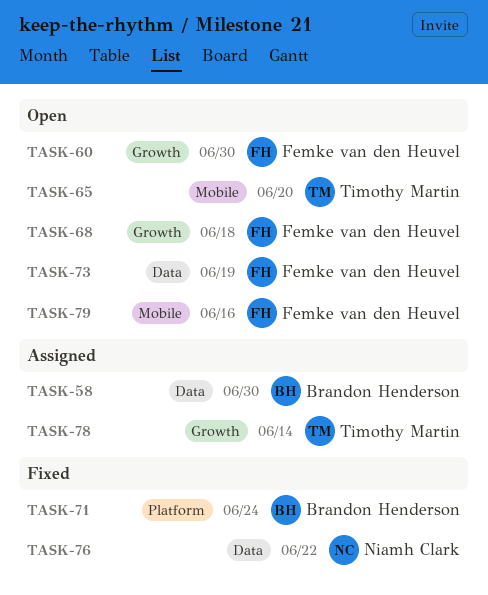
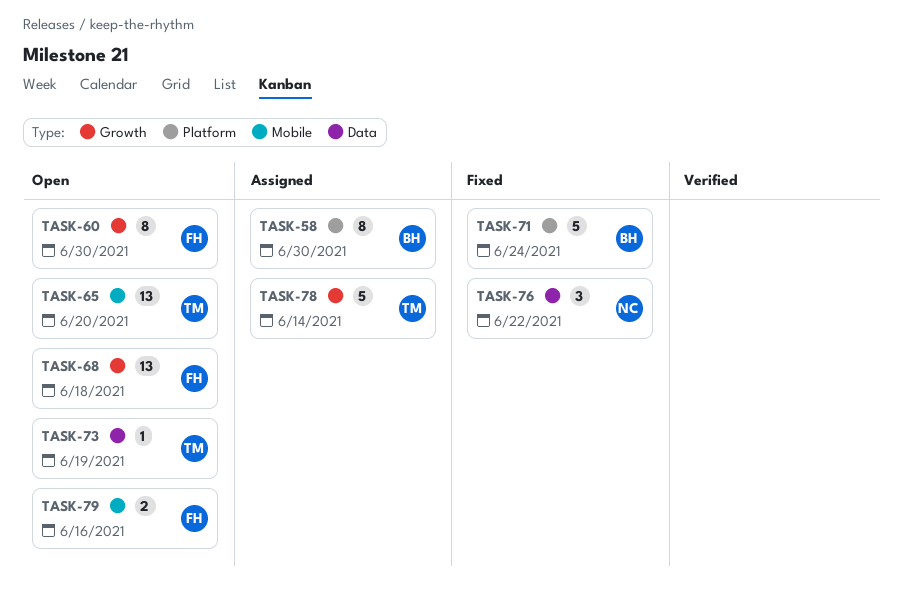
TASK-58, label: Data -> Platform
TASK-73, owner: Femke van den Heuvel -> Timothy Martin

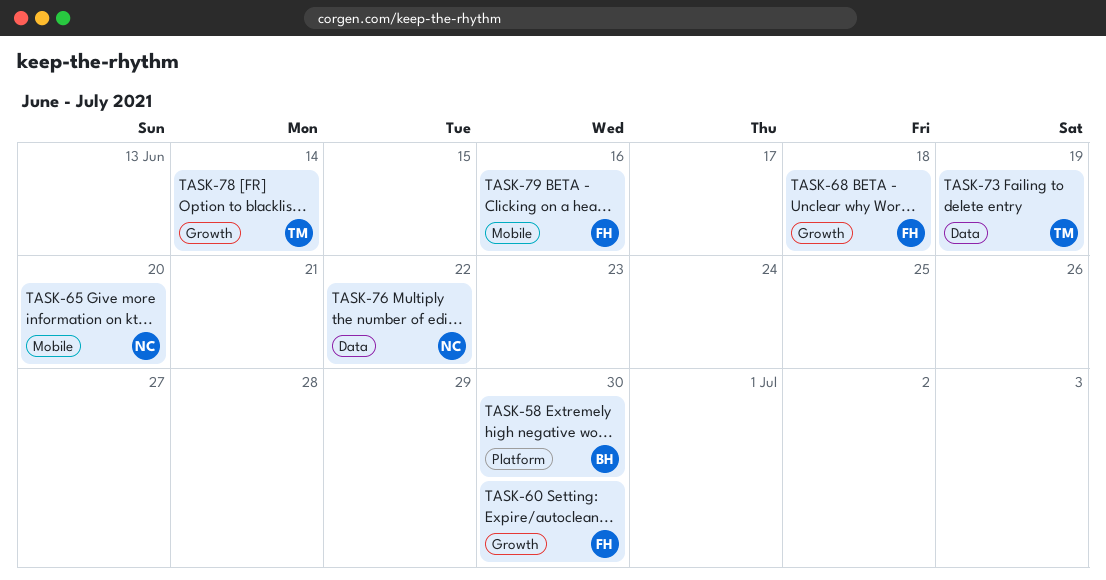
TASK-65, owner: TM -> NC
TASK-71: present -> none

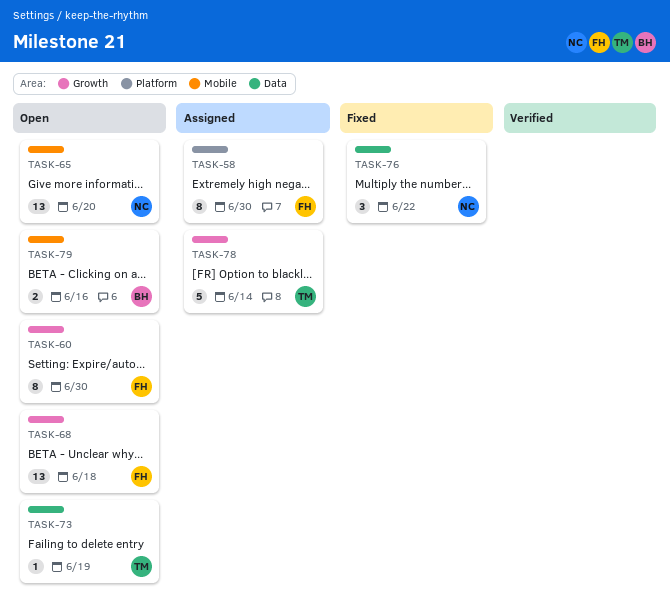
TASK-58, owner: BH -> FH
TASK-79, owner: FH -> BH

